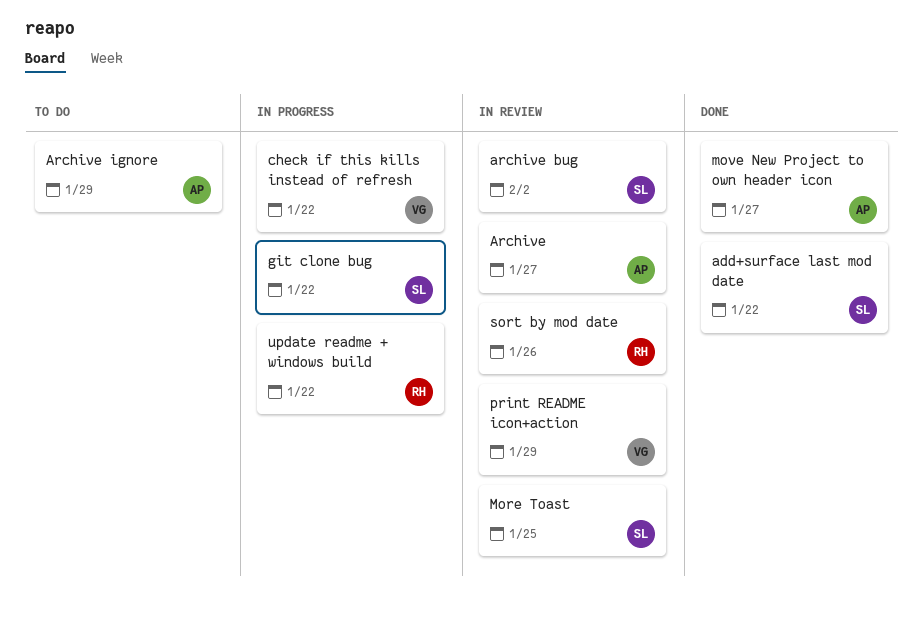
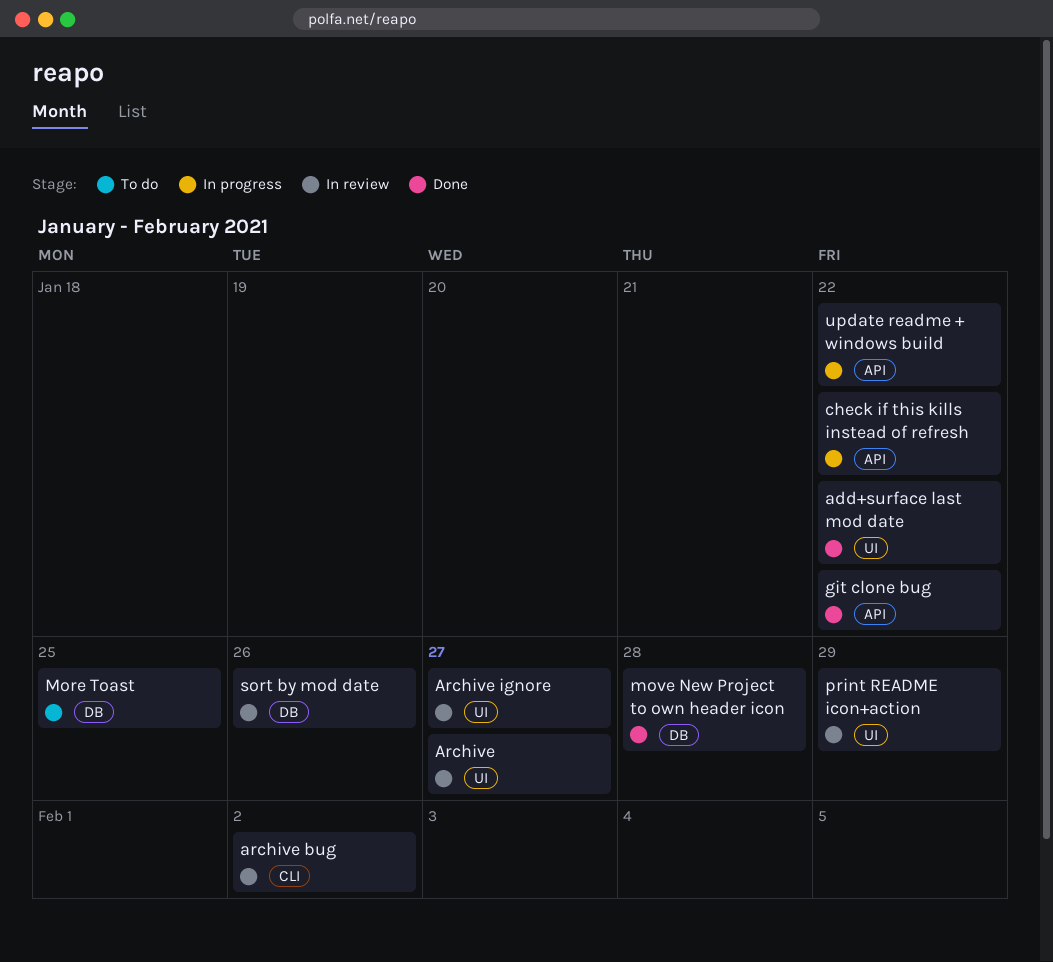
Archive ignore, status: To do -> In review
Archive ignore, due: Jan 29 -> Jan 27
git clone bug, status: In progress -> Done
More Toast, status: In review -> To do
move New Project to own header icon, due: Jan 27 -> Jan 28

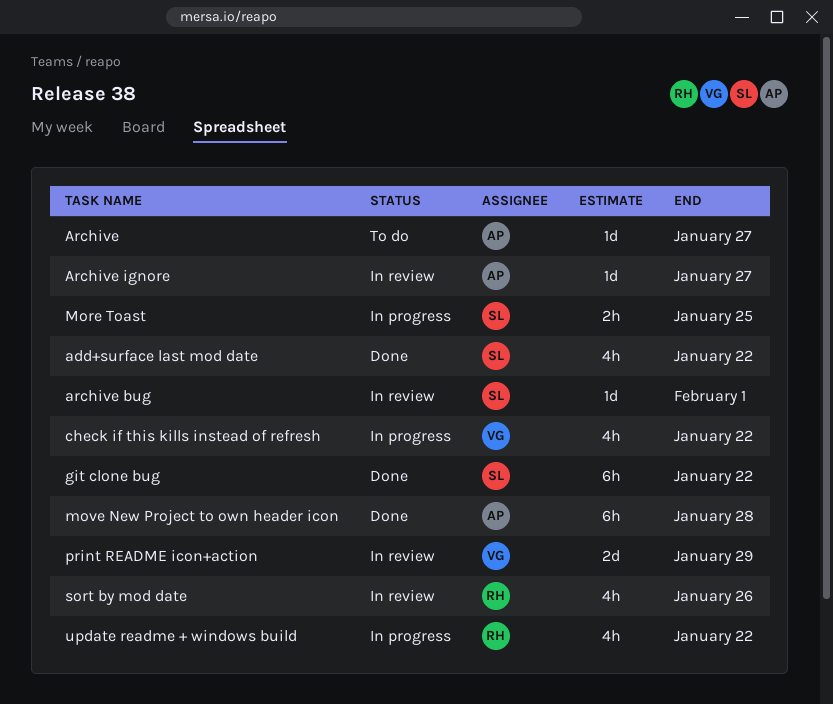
Archive, status: In review -> To do
archive bug, due: Feb 2 -> Feb 1
More Toast, status: To do -> In progress

